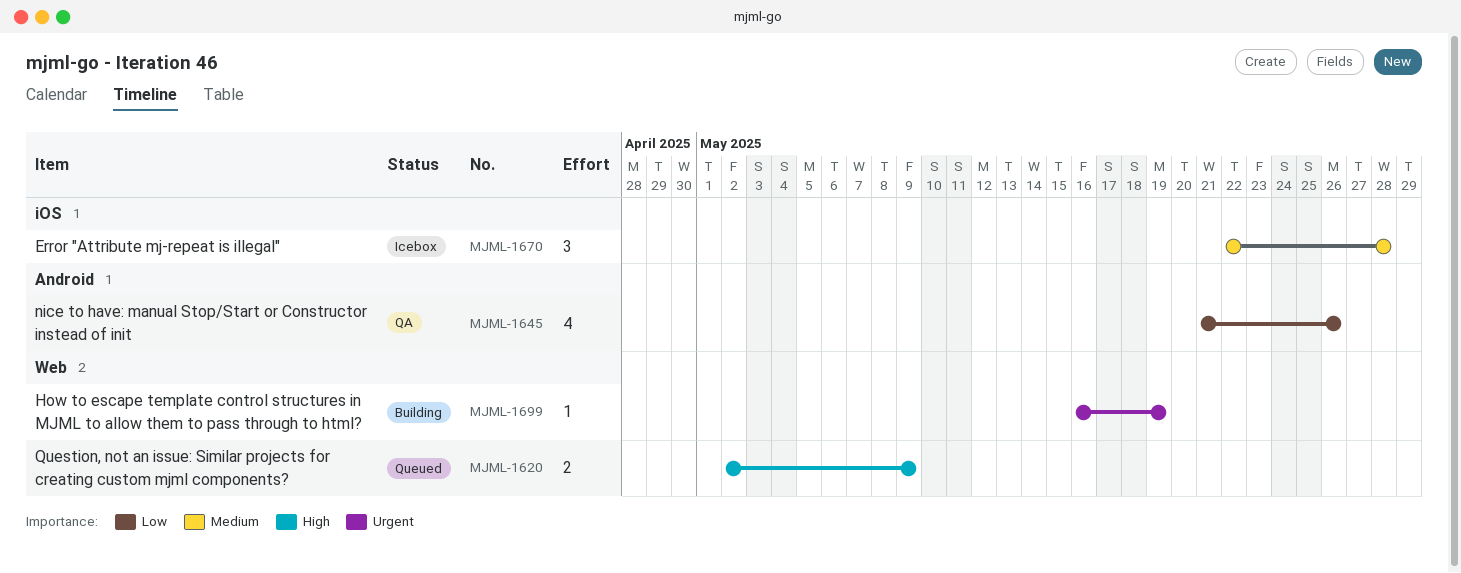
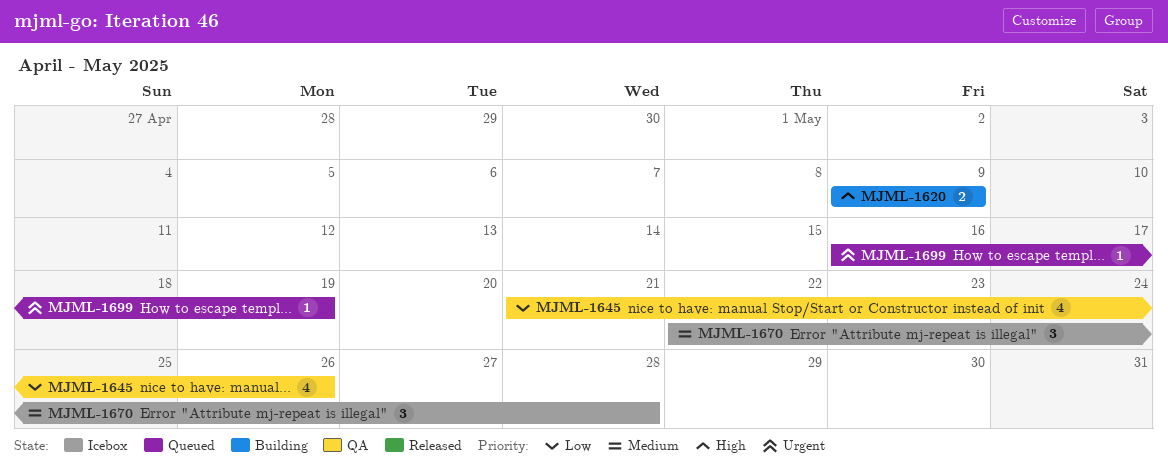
MJML-1620, status: Queued -> Building
MJML-1620, start: May 2 -> May 9
MJML-1699, status: Building -> Queued

